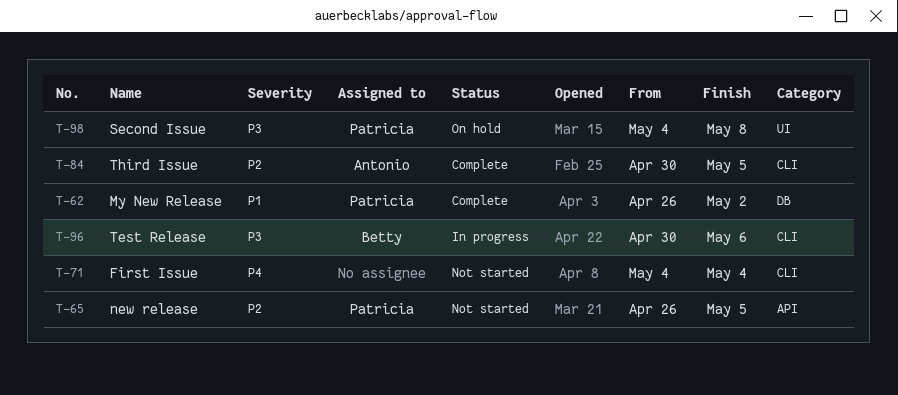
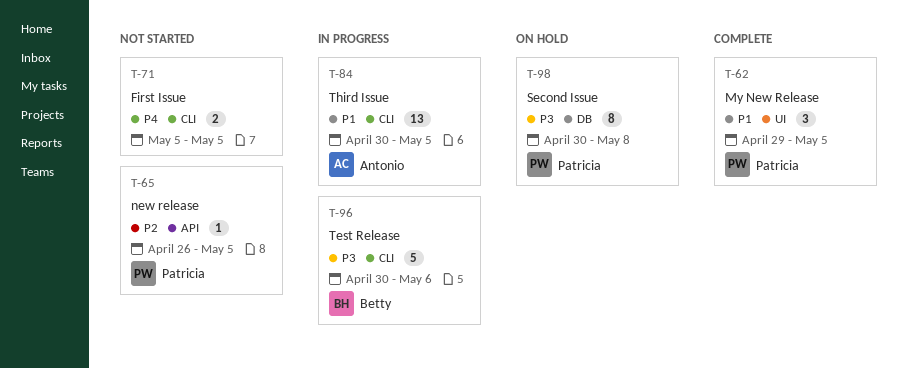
T-62, label: DB -> UI
T-62, start: Apr 26 -> Apr 29
T-62, due: May 2 -> May 5
T-71, start: May 4 -> May 5
T-71, due: May 4 -> May 5
T-84, status: Complete -> In progress
T-84, priority: P2 -> P1
T-98, label: UI -> DB
T-98, start: May 4 -> Apr 30

